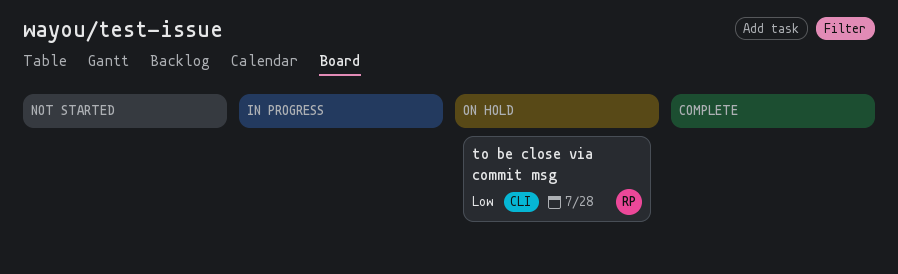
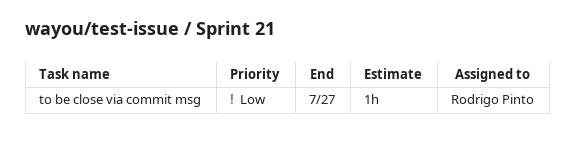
to be close via commit msg, due: Jul 28 -> Jul 27

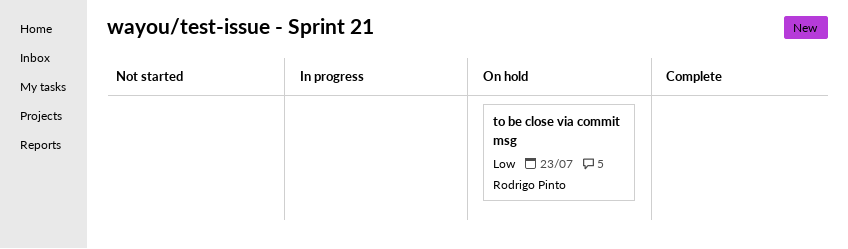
to be close via commit msg, due: Jul 27 -> Jul 23

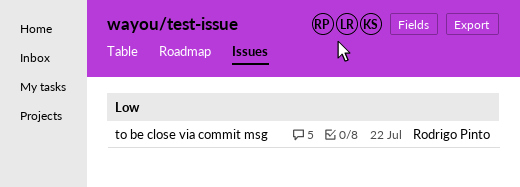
to be close via commit msg, due: Jul 23 -> Jul 22

